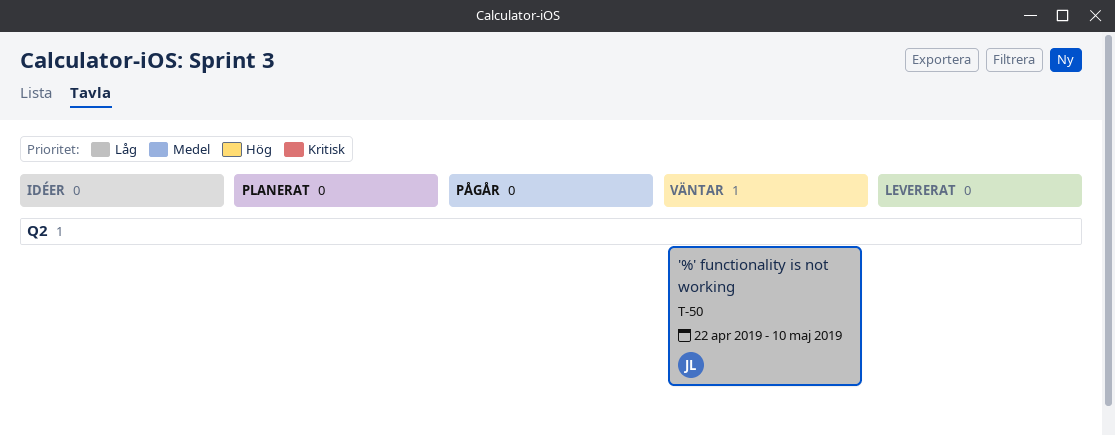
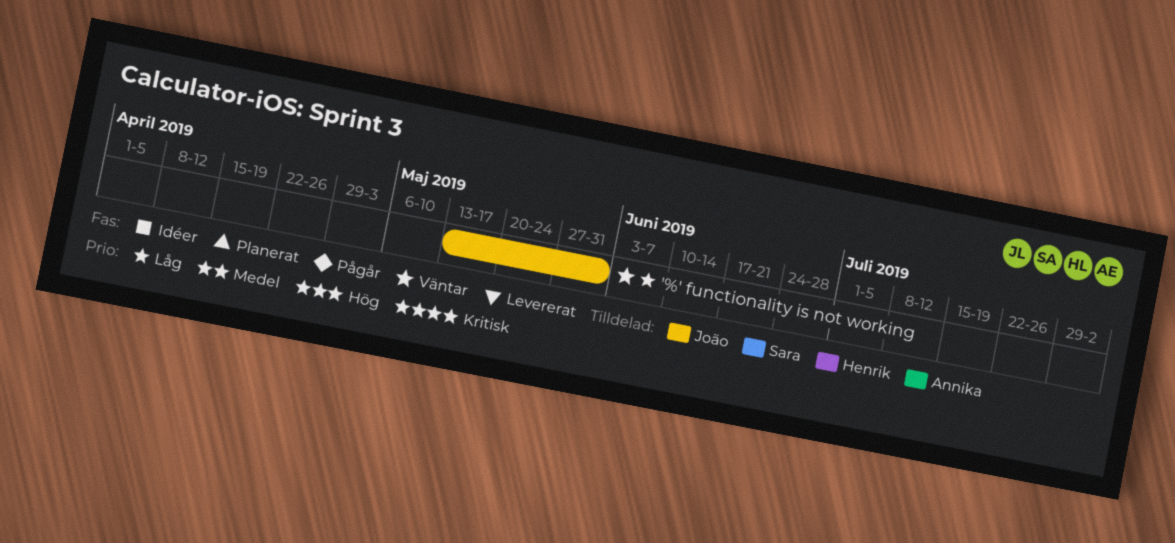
'%' functionality is not working, start: Apr 22 -> May 13
'%' functionality is not working, due: May 10 -> May 31

